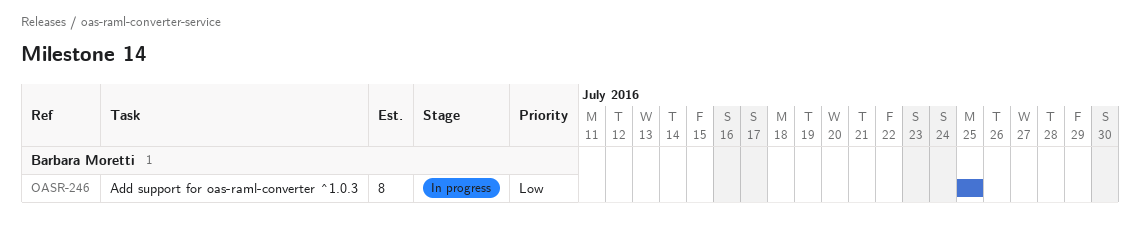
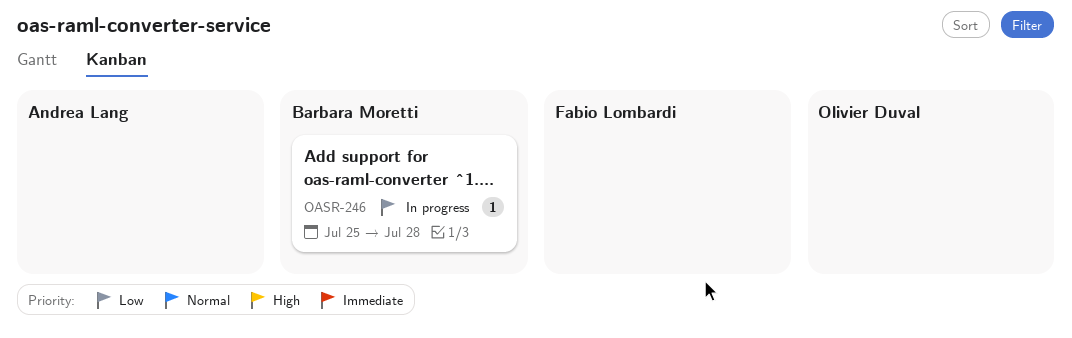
OASR-246, estimate: 8 -> 1
OASR-246, due: Jul 25 -> Jul 28

